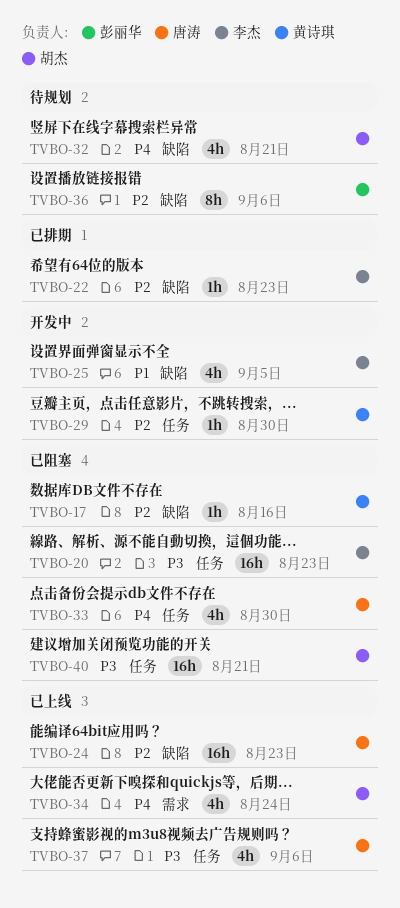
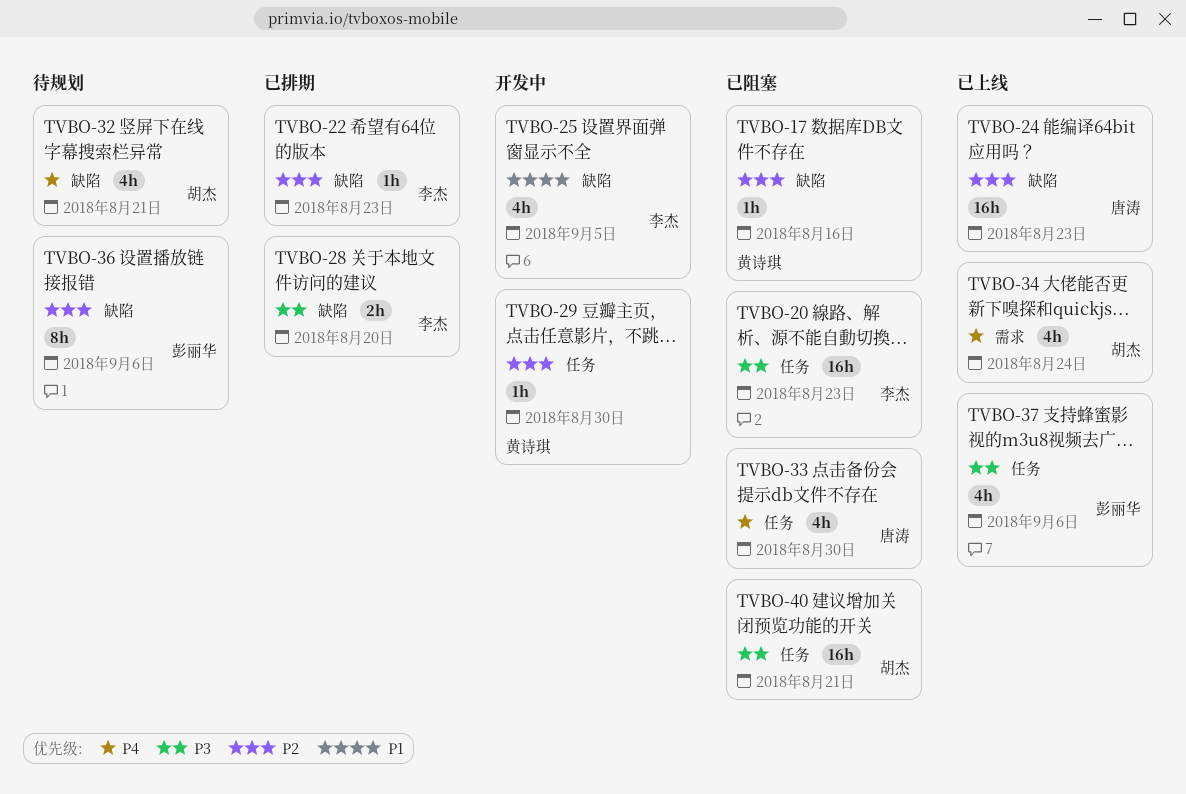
TVBO-28: none -> present
TVBO-37, owner: 唐涛 -> 彭丽华

